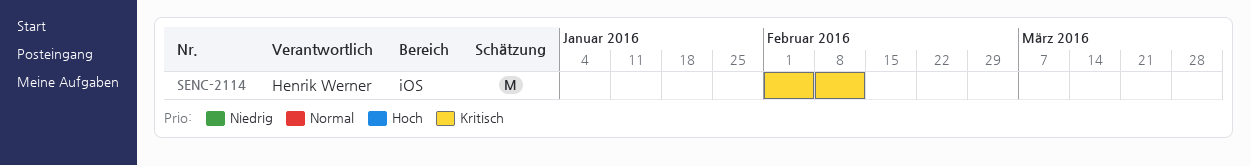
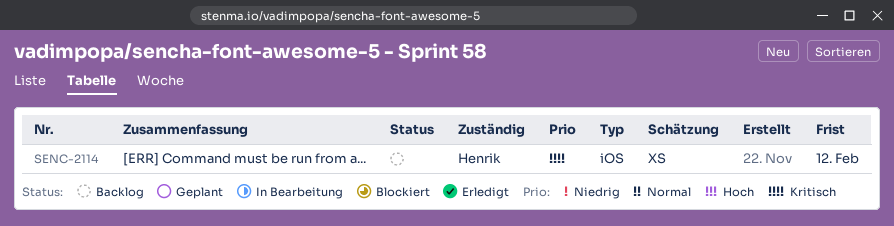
SENC-2114, estimate: M -> XS

